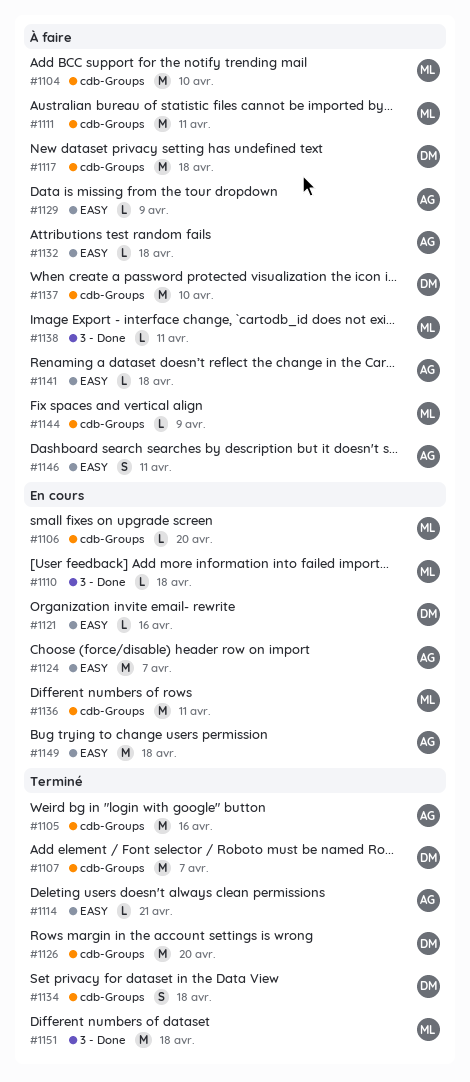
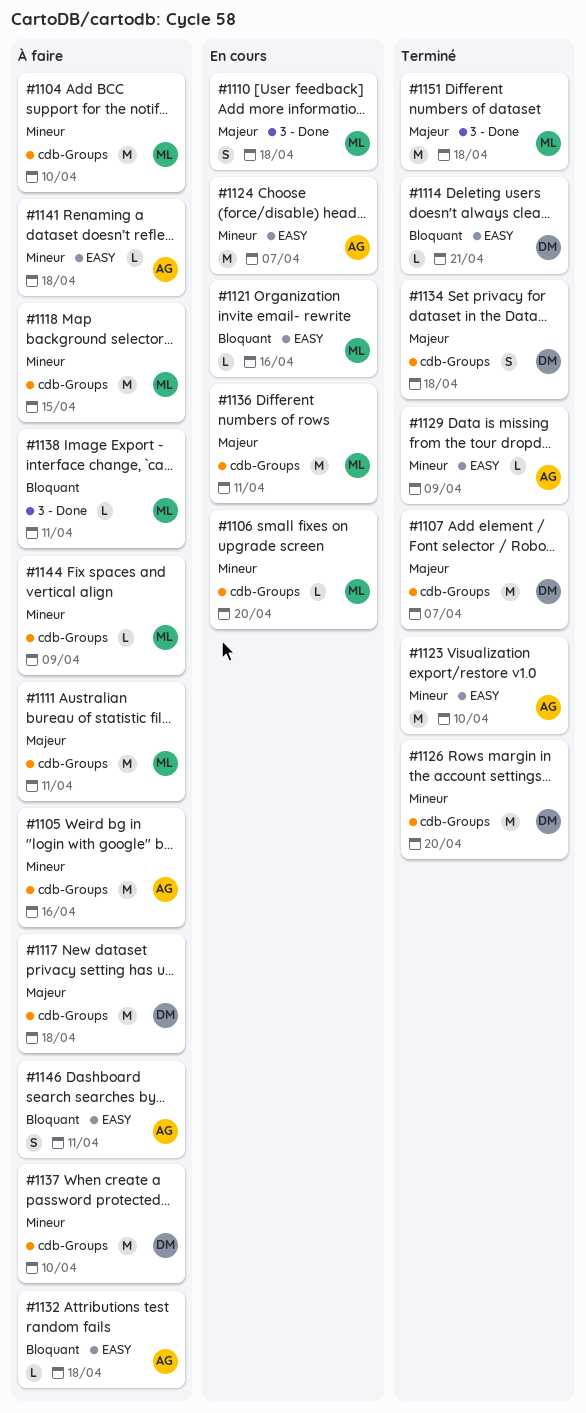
#1105, status: Terminé -> À faire
#1110, estimate: L -> S
#1114, owner: AG -> DM
#1118: none -> present
#1121, owner: DM -> ML
#1123: none -> present
#1129, status: À faire -> Terminé
#1149: present -> none

